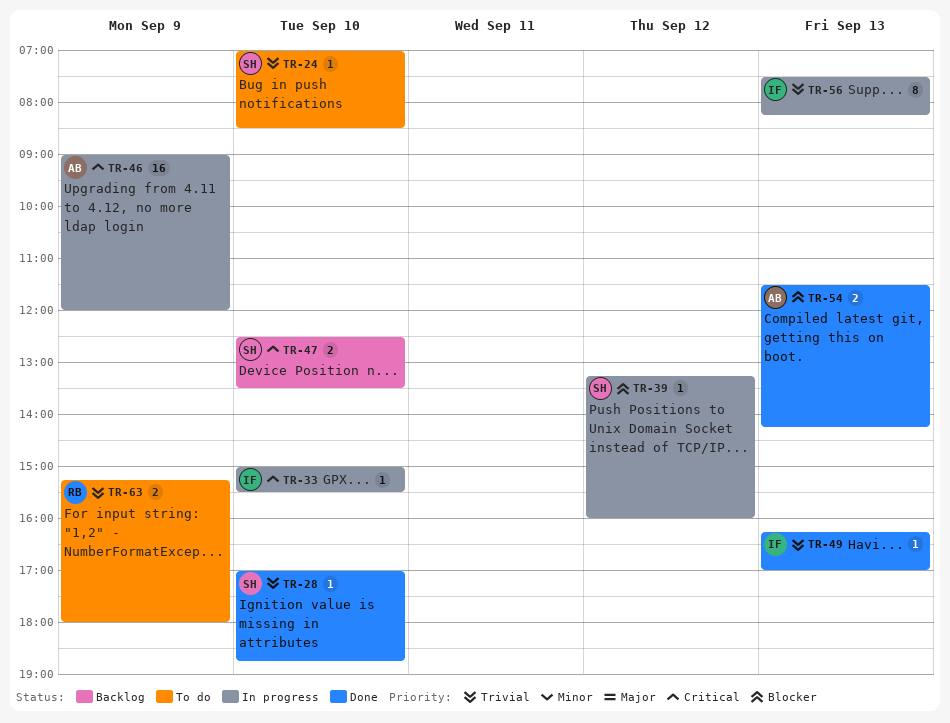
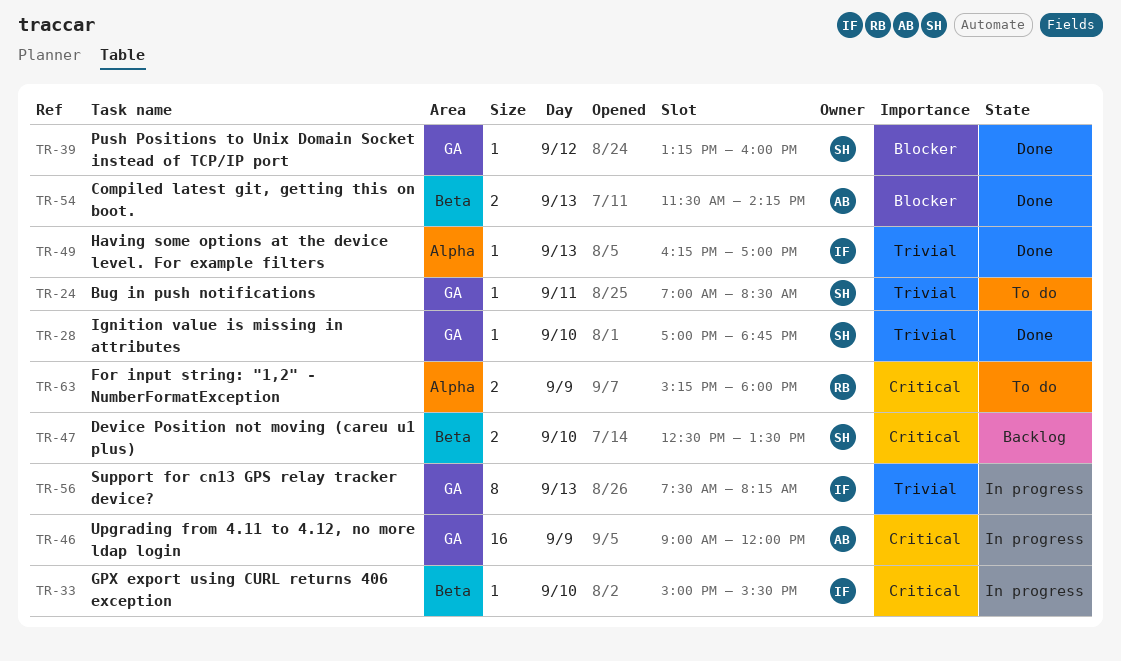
TR-24, day: Sep 10 -> Sep 11
TR-39, status: In progress -> Done
TR-63, priority: Trivial -> Critical

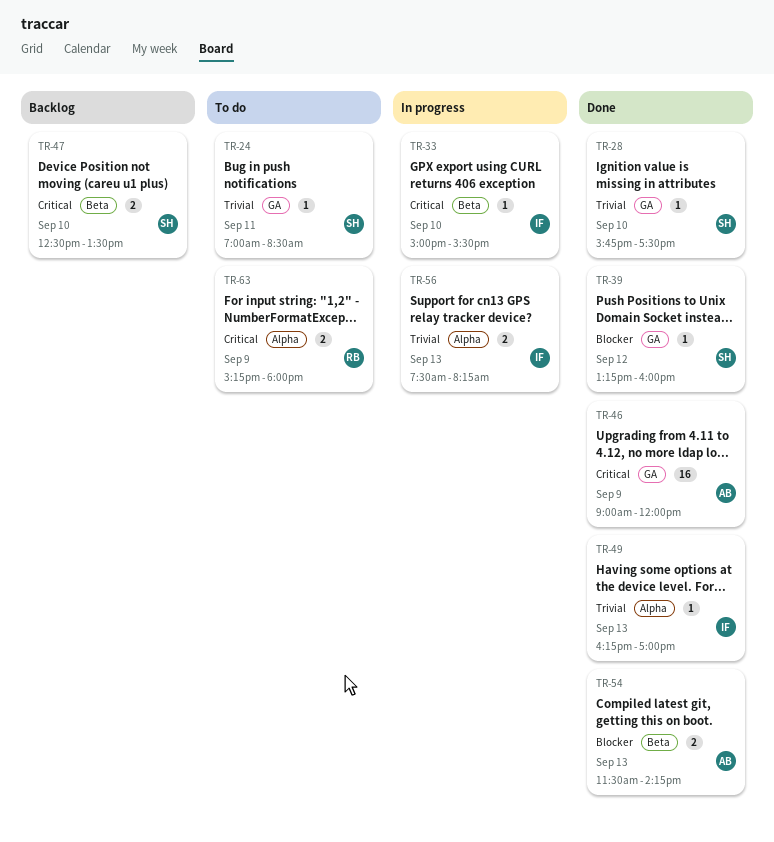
TR-28, begins: 17:00 -> 15:45
TR-28, ends: 18:45 -> 17:30
TR-46, status: In progress -> Done
TR-56, label: GA -> Alpha
TR-56, estimate: 8 -> 2

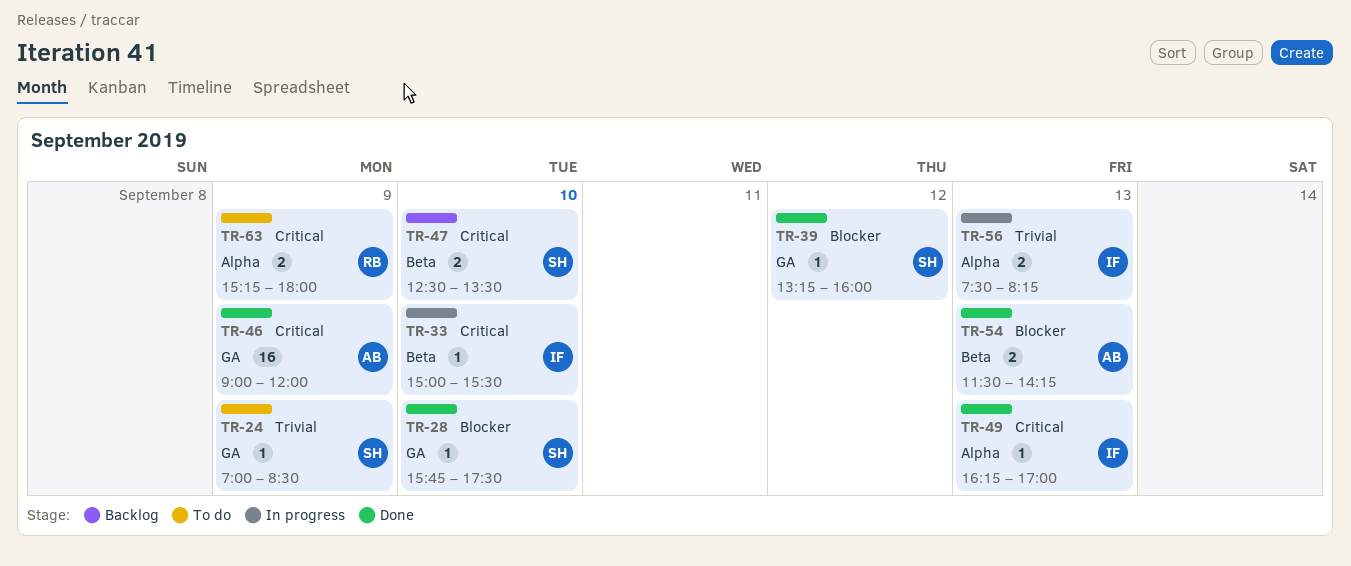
TR-24, day: Sep 11 -> Sep 9
TR-28, priority: Trivial -> Blocker
TR-49, priority: Trivial -> Critical

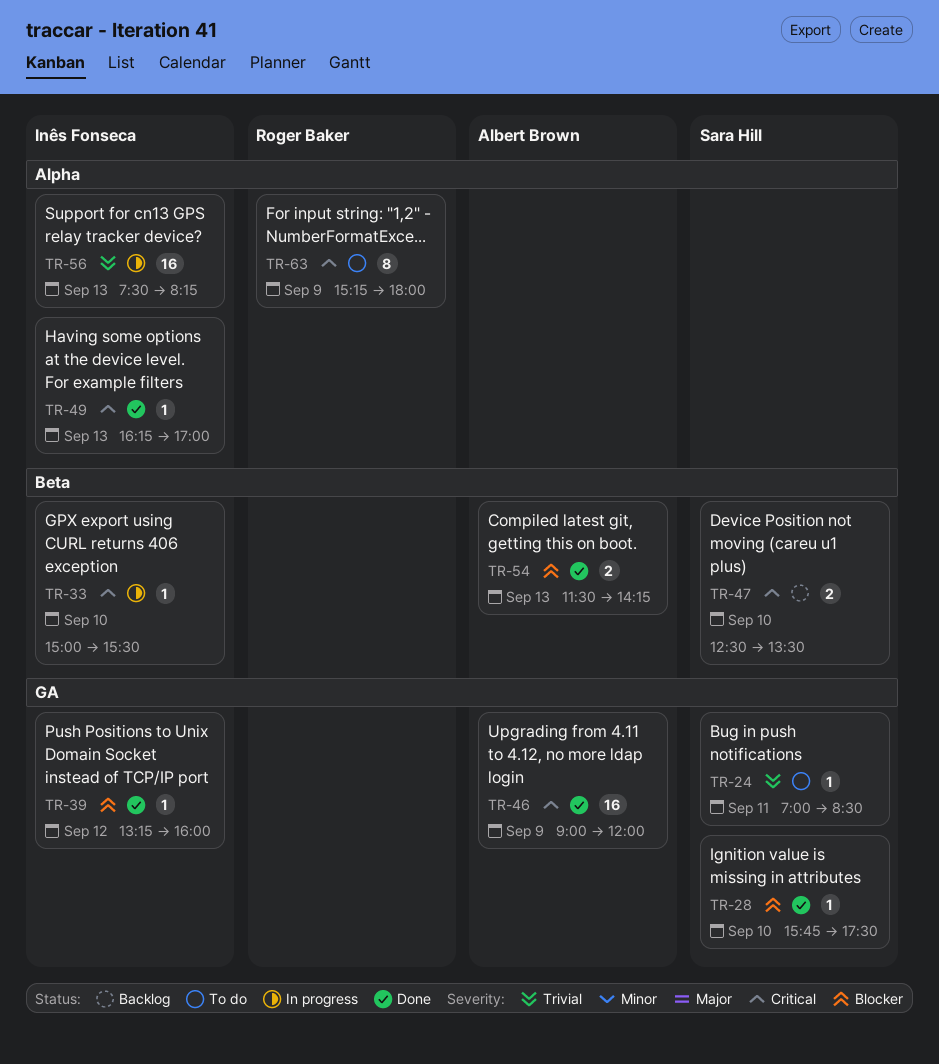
TR-24, day: Sep 9 -> Sep 11
TR-39, owner: Sara Hill -> Inês Fonseca
TR-56, estimate: 2 -> 16
TR-63, estimate: 2 -> 8

